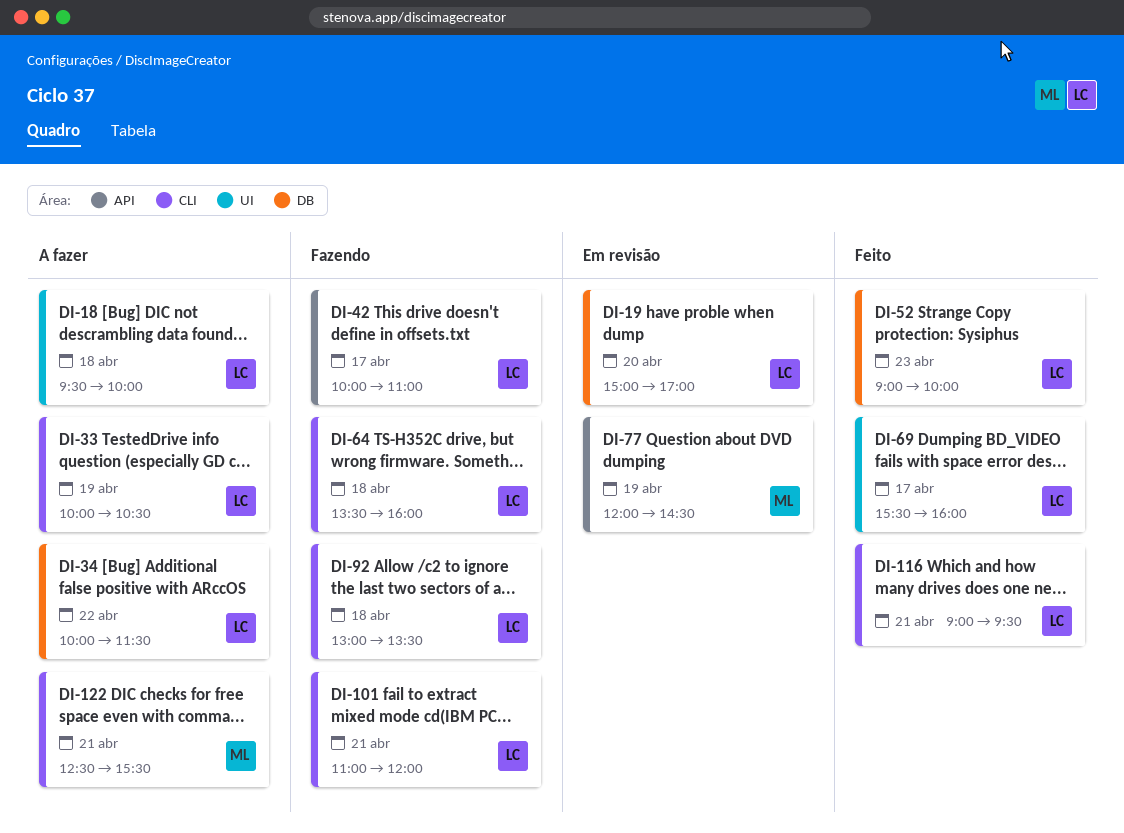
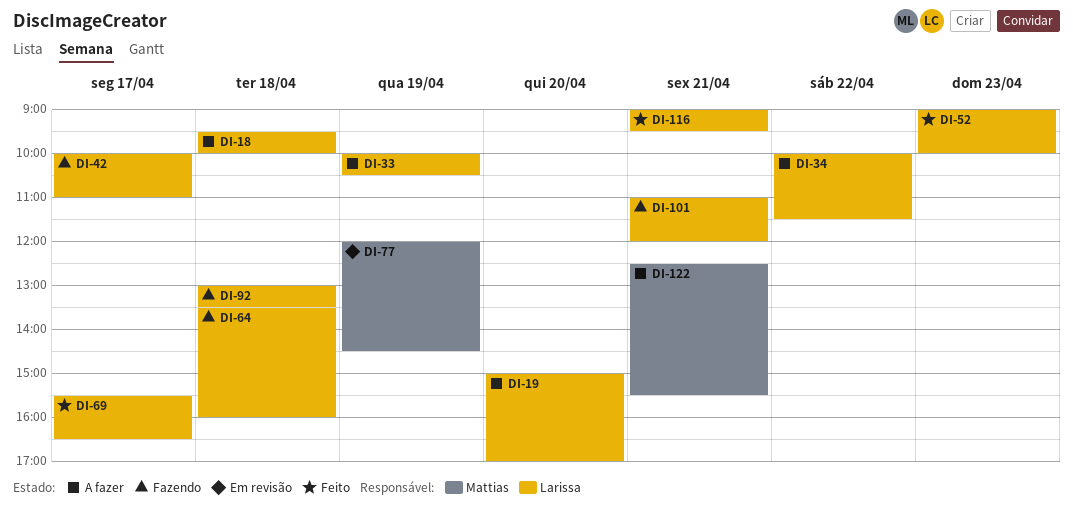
DI-19, status: Em revisão -> A fazer
DI-69, ends: 16:00 -> 16:30

